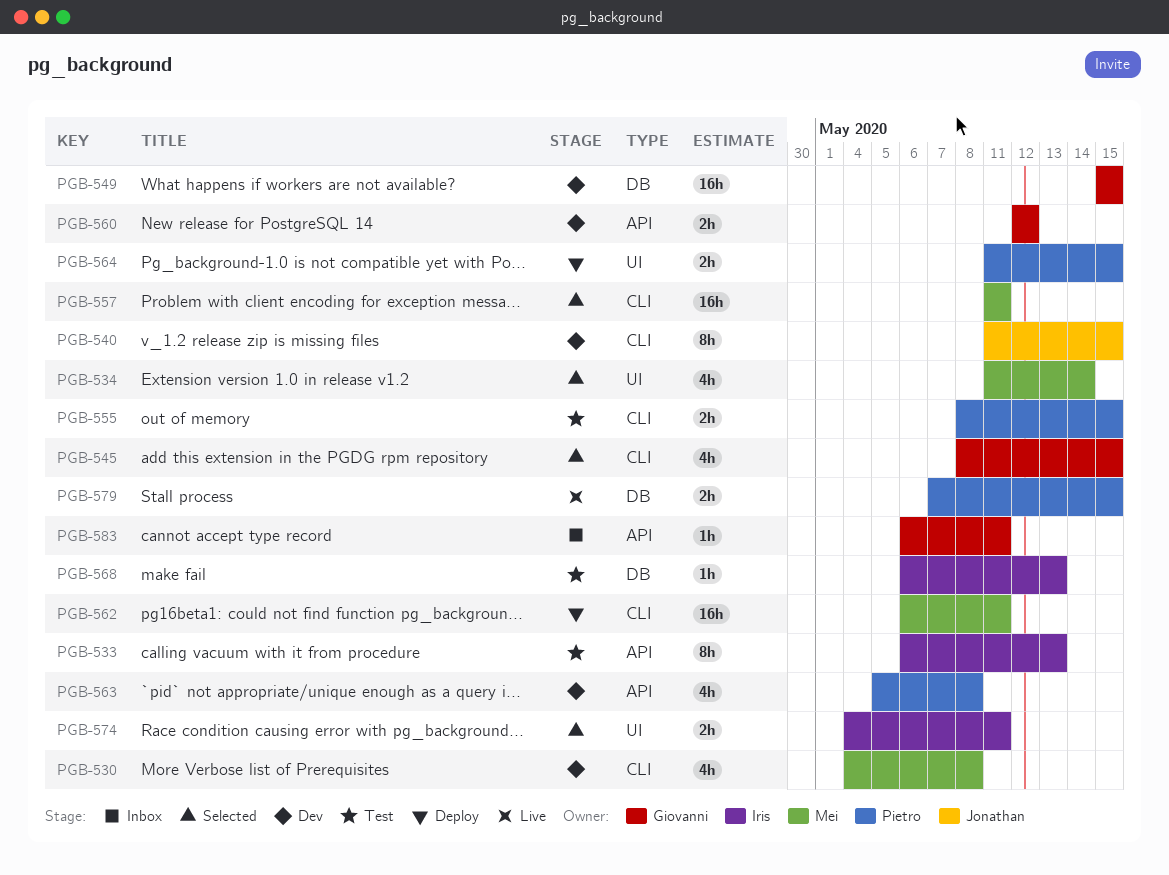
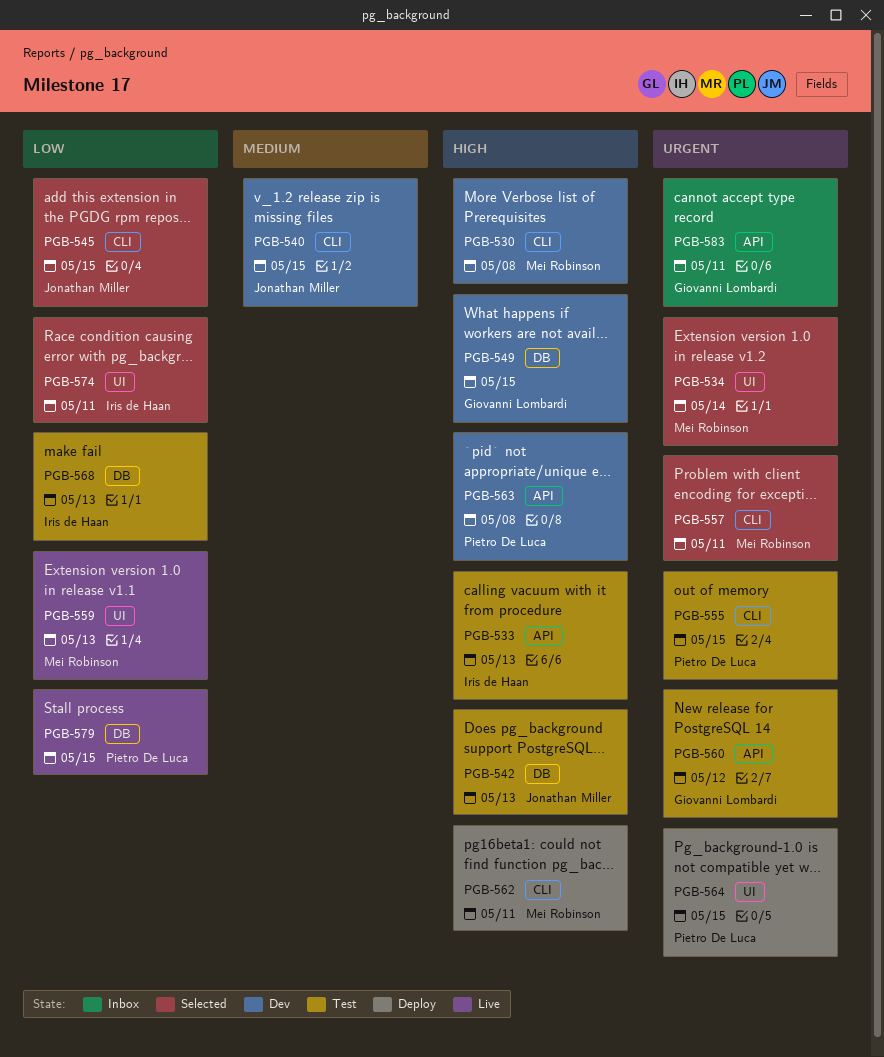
PGB-542: none -> present
PGB-545, owner: Giovanni Lombardi -> Jonathan Miller
PGB-559: none -> present
PGB-560, status: Dev -> Test

